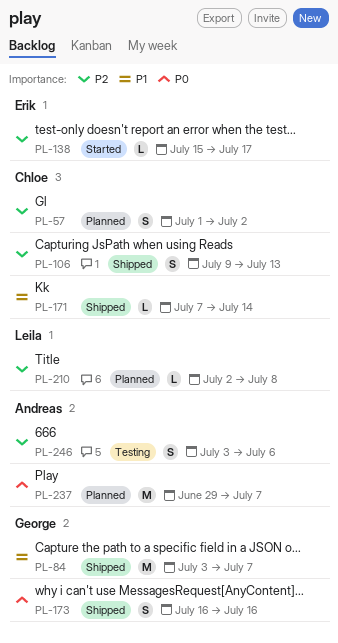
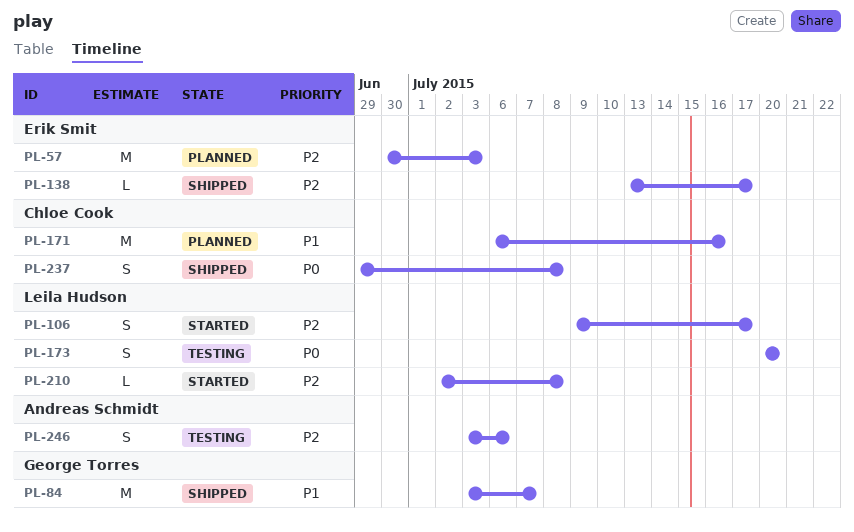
PL-57, owner: Chloe Cook -> Erik Smit
PL-57, estimate: S -> M
PL-57, start: Jul 1 -> Jun 30
PL-57, due: Jul 2 -> Jul 3
PL-106, status: Shipped -> Started
PL-106, owner: Chloe Cook -> Leila Hudson
PL-106, due: Jul 13 -> Jul 17
PL-138, status: Started -> Shipped
PL-138, start: Jul 15 -> Jul 13
PL-171, status: Shipped -> Planned
PL-171, estimate: L -> M
PL-171, start: Jul 7 -> Jul 6
PL-171, due: Jul 14 -> Jul 16
PL-173, status: Shipped -> Testing
PL-173, owner: George Torres -> Leila Hudson
PL-173, start: Jul 16 -> Jul 20
PL-173, due: Jul 16 -> Jul 20
PL-210, status: Planned -> Started
PL-237, status: Planned -> Shipped
PL-237, owner: Andreas Schmidt -> Chloe Cook
PL-237, estimate: M -> S
PL-237, due: Jul 7 -> Jul 8

